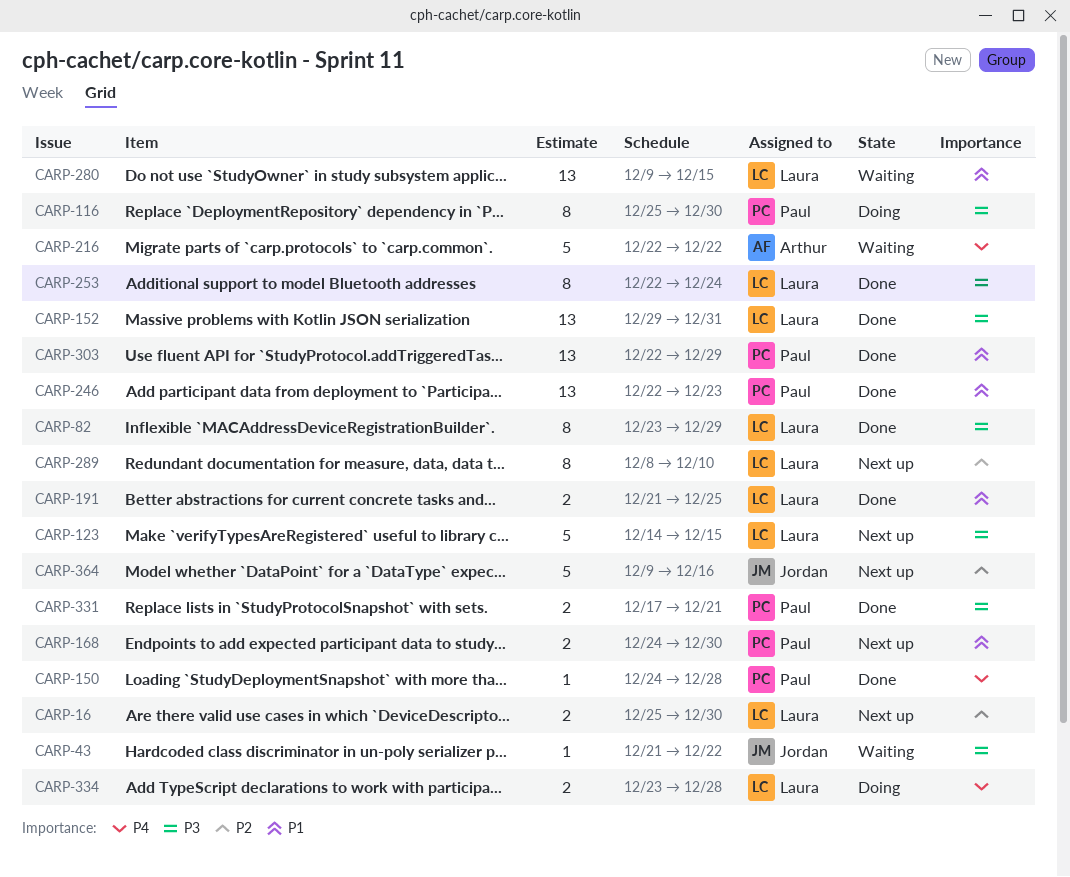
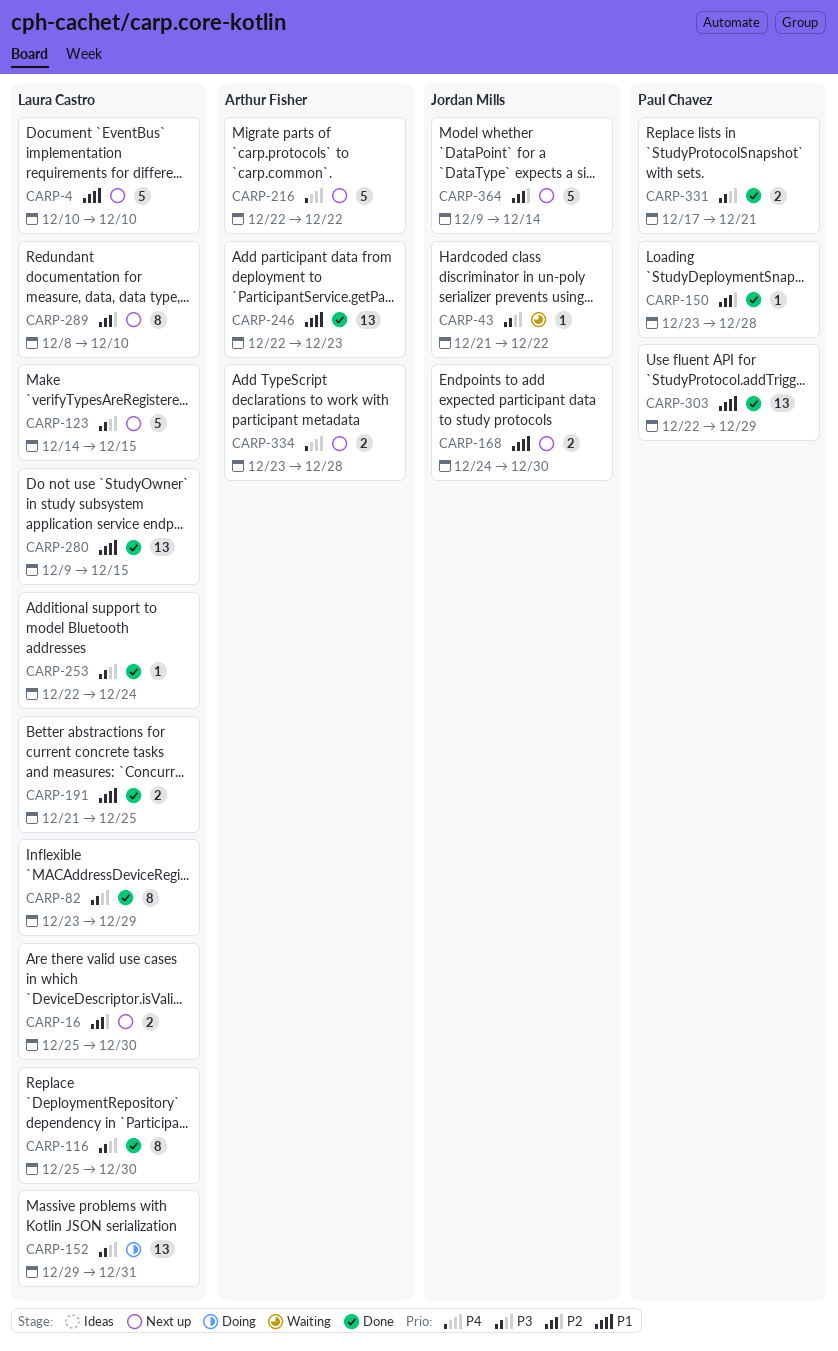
CARP-4: none -> present
CARP-116, status: Doing -> Done
CARP-116, owner: Paul Chavez -> Laura Castro
CARP-150, priority: P4 -> P2
CARP-150, start: Dec 24 -> Dec 23
CARP-152, status: Done -> Doing
CARP-168, owner: Paul Chavez -> Jordan Mills
CARP-216, status: Waiting -> Next up
CARP-246, owner: Paul Chavez -> Arthur Fisher
CARP-253, estimate: 8 -> 1
CARP-280, status: Waiting -> Done
CARP-334, status: Doing -> Next up
CARP-334, owner: Laura Castro -> Arthur Fisher
CARP-364, due: Dec 16 -> Dec 14

